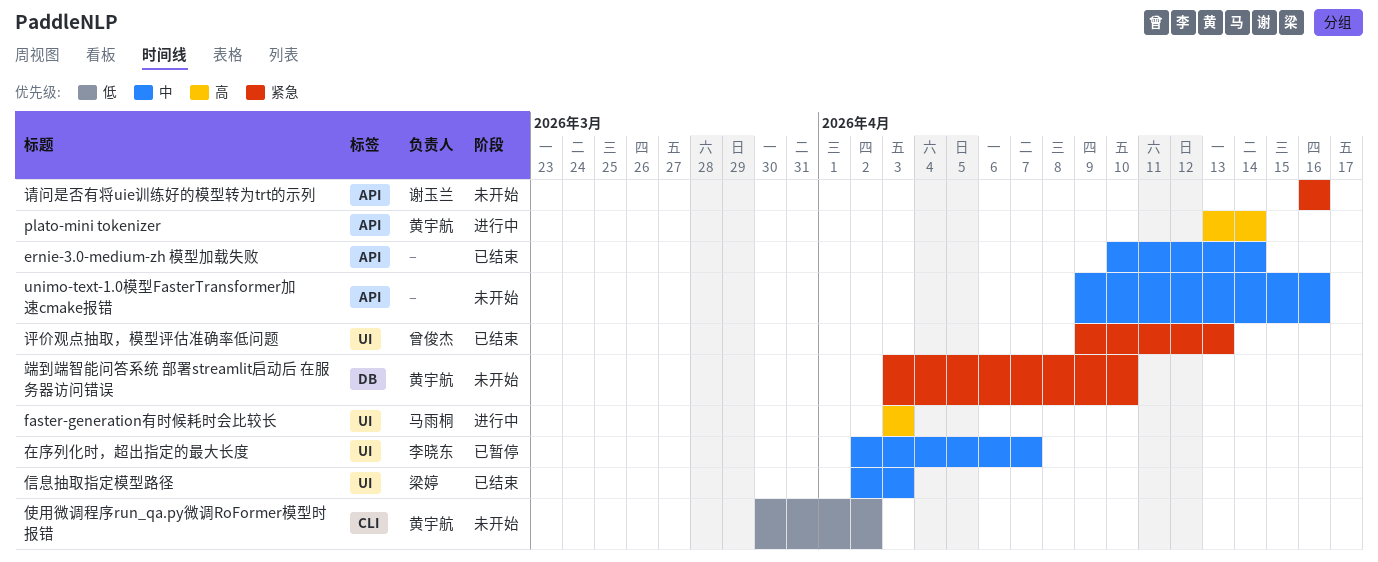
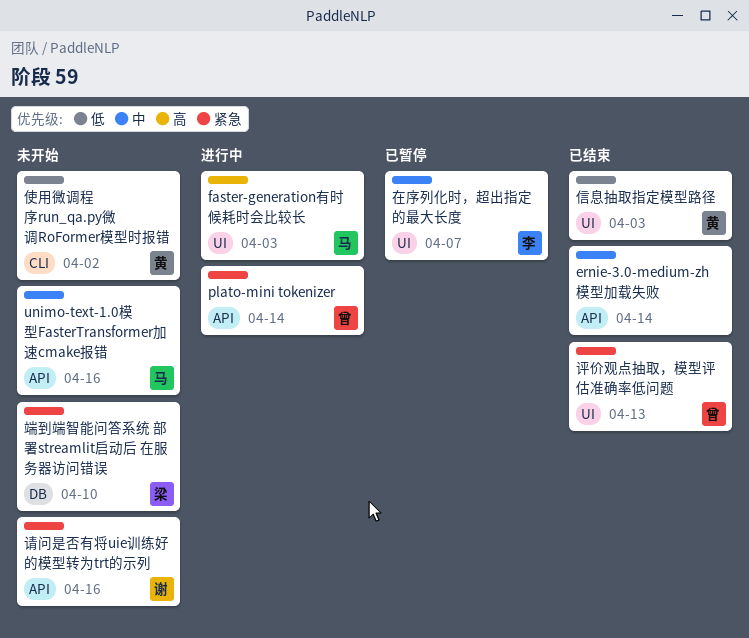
plato-mini tokenizer, owner: 黄宇航 -> 曾俊杰
plato-mini tokenizer, priority: 高 -> 紧急
unimo-text-1.0模型FasterTransformer加速cmake报错, owner: none -> 马雨桐
信息抽取指定模型路径, owner: 梁婷 -> 黄宇航
信息抽取指定模型路径, priority: 中 -> 低
端到端智能问答系统 部署streamlit启动后 在服务器访问错误, owner: 黄宇航 -> 梁婷

